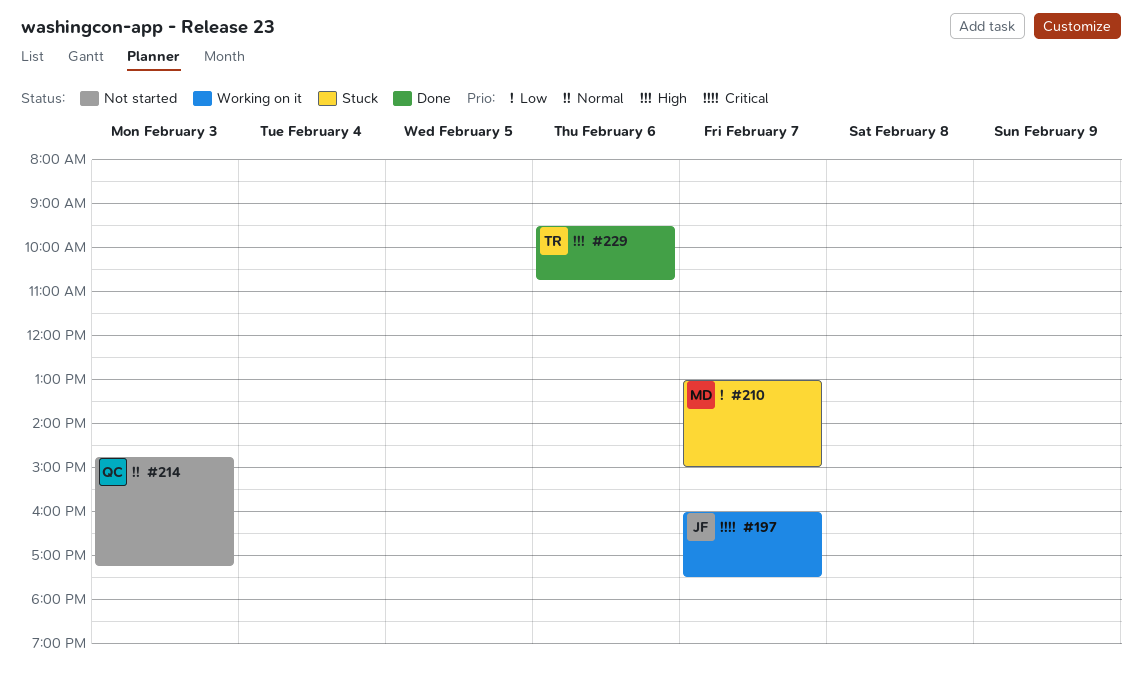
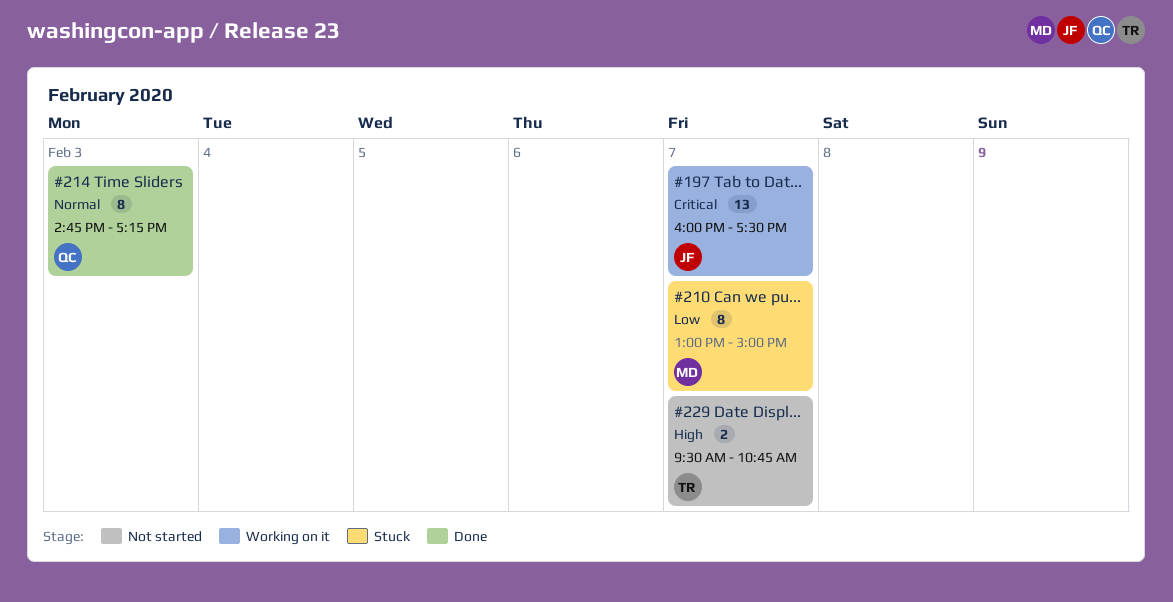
#214, status: Not started -> Done
#229, status: Done -> Not started
#229, day: Feb 6 -> Feb 7

